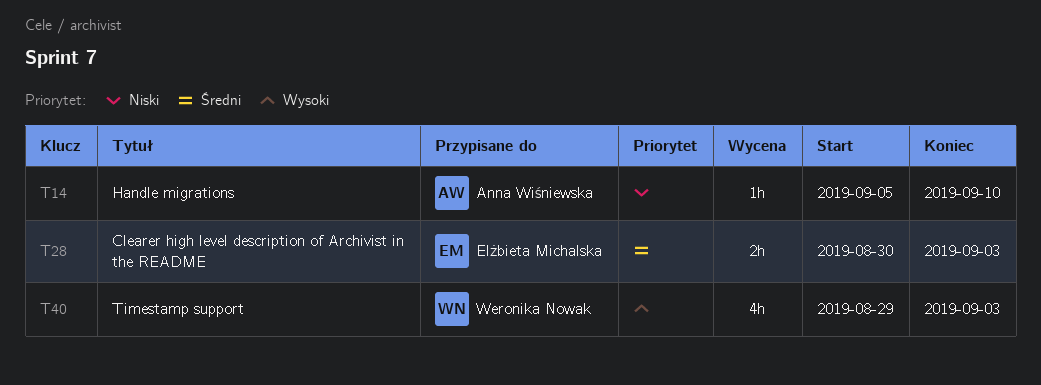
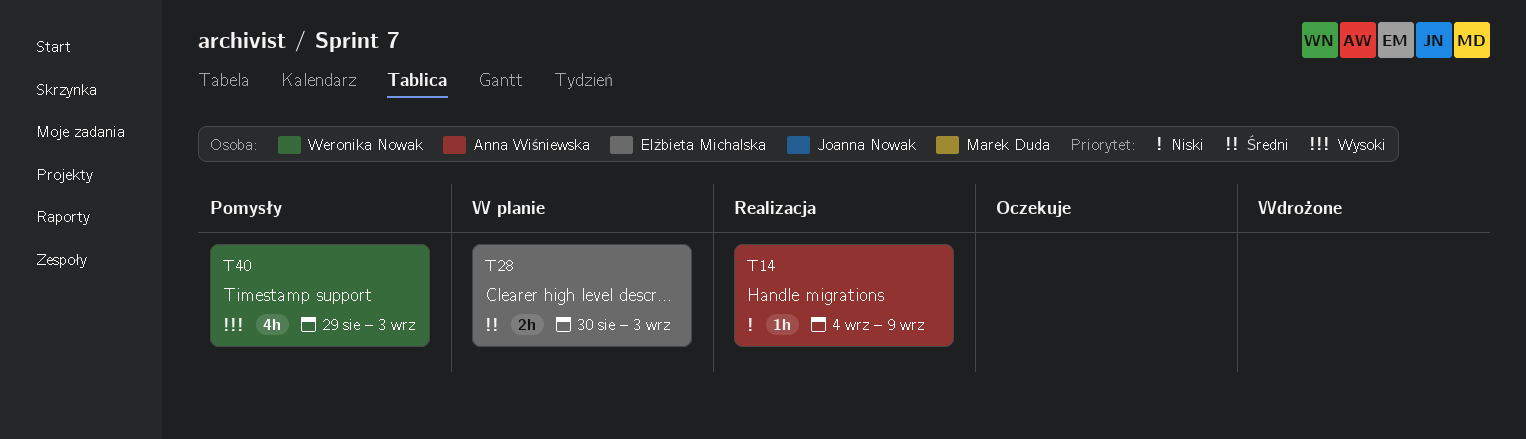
T14, start: Sep 5 -> Sep 4
T14, due: Sep 10 -> Sep 9

